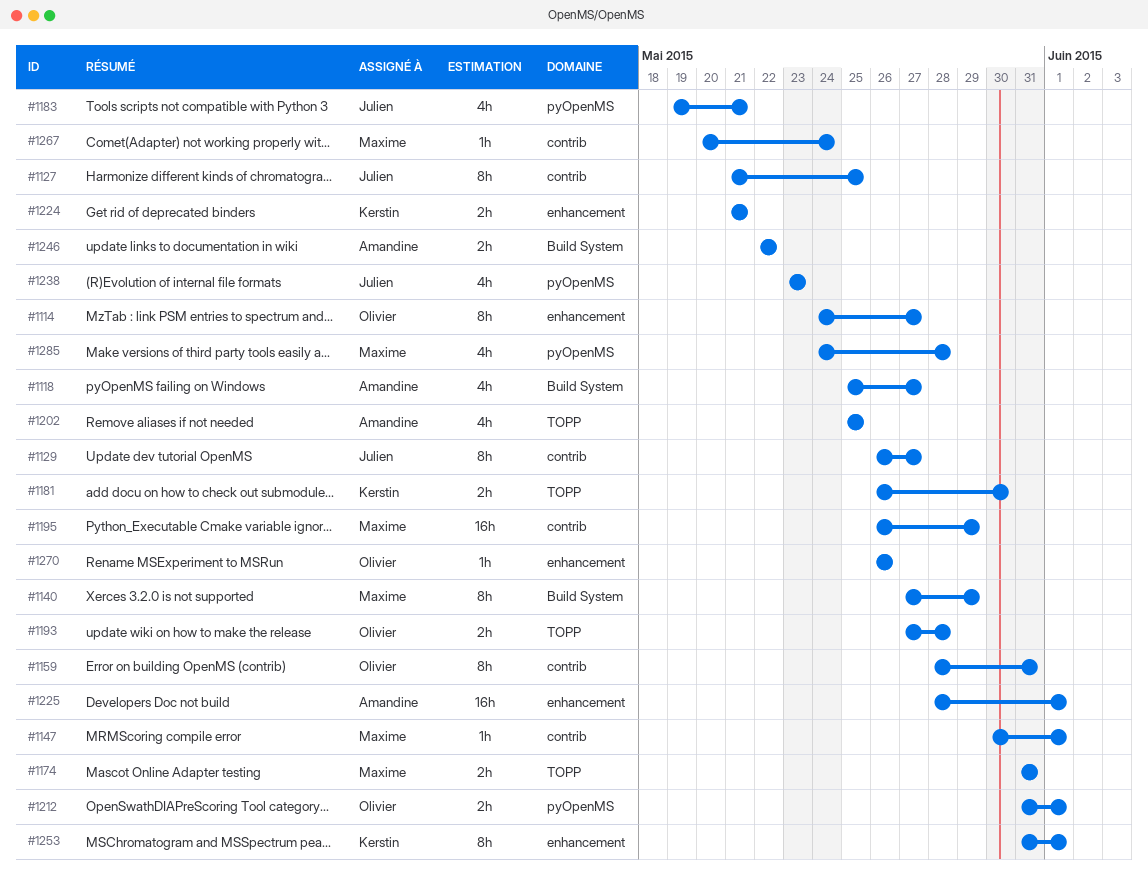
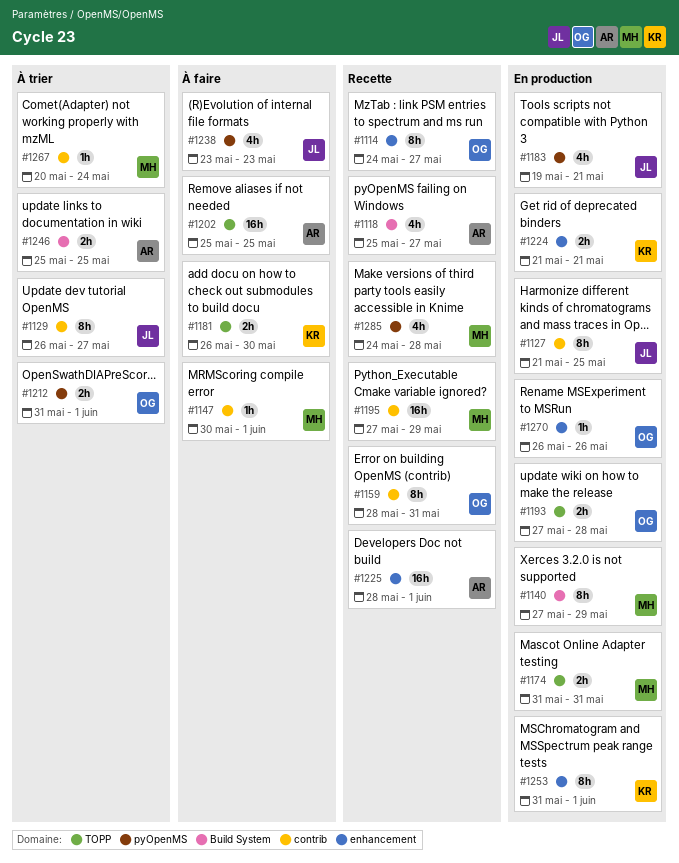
#1195, start: May 26 -> May 27
#1202, estimate: 4h -> 16h
#1246, start: May 22 -> May 25
#1246, due: May 22 -> May 25

